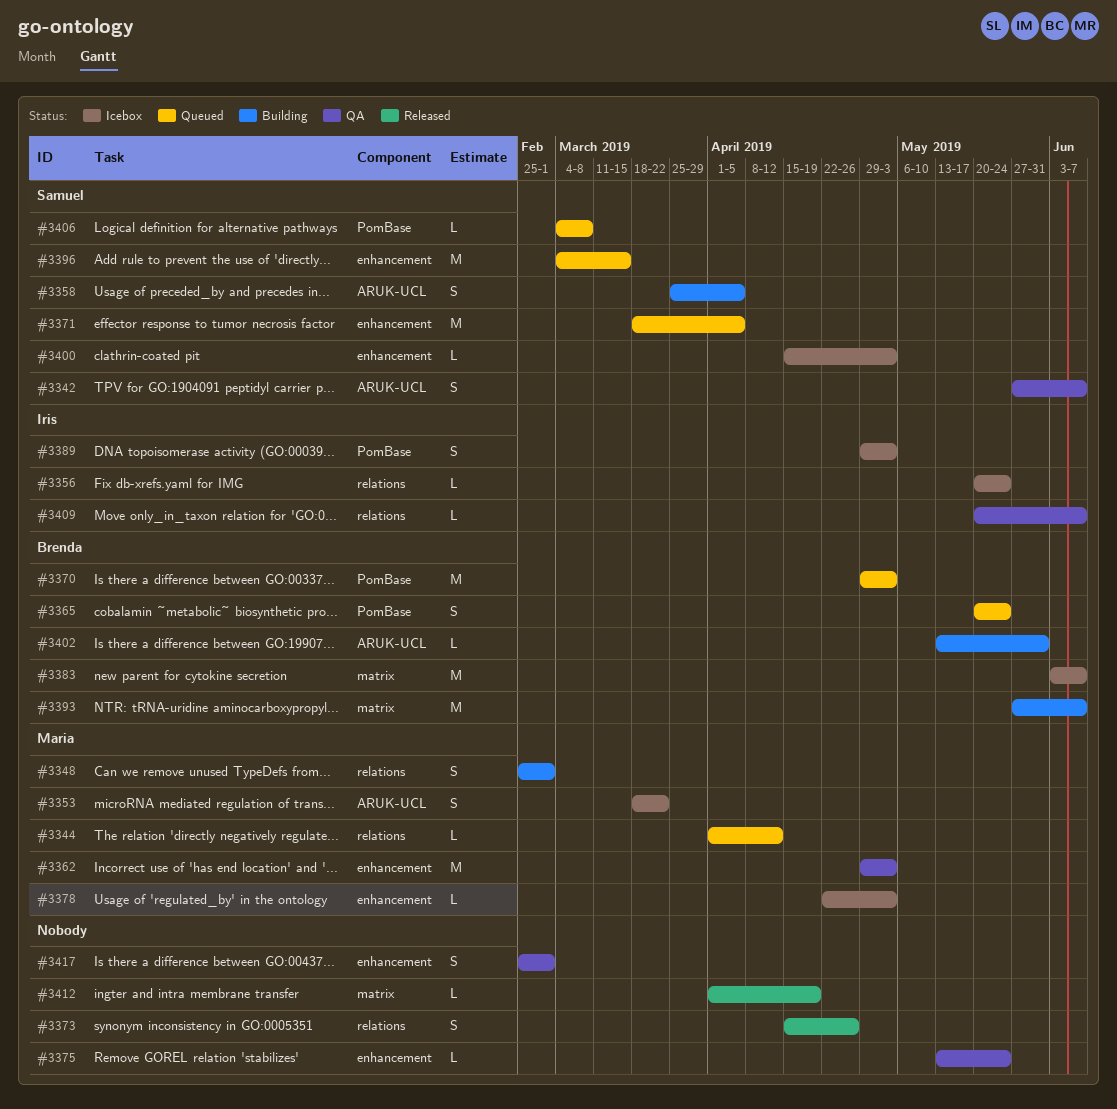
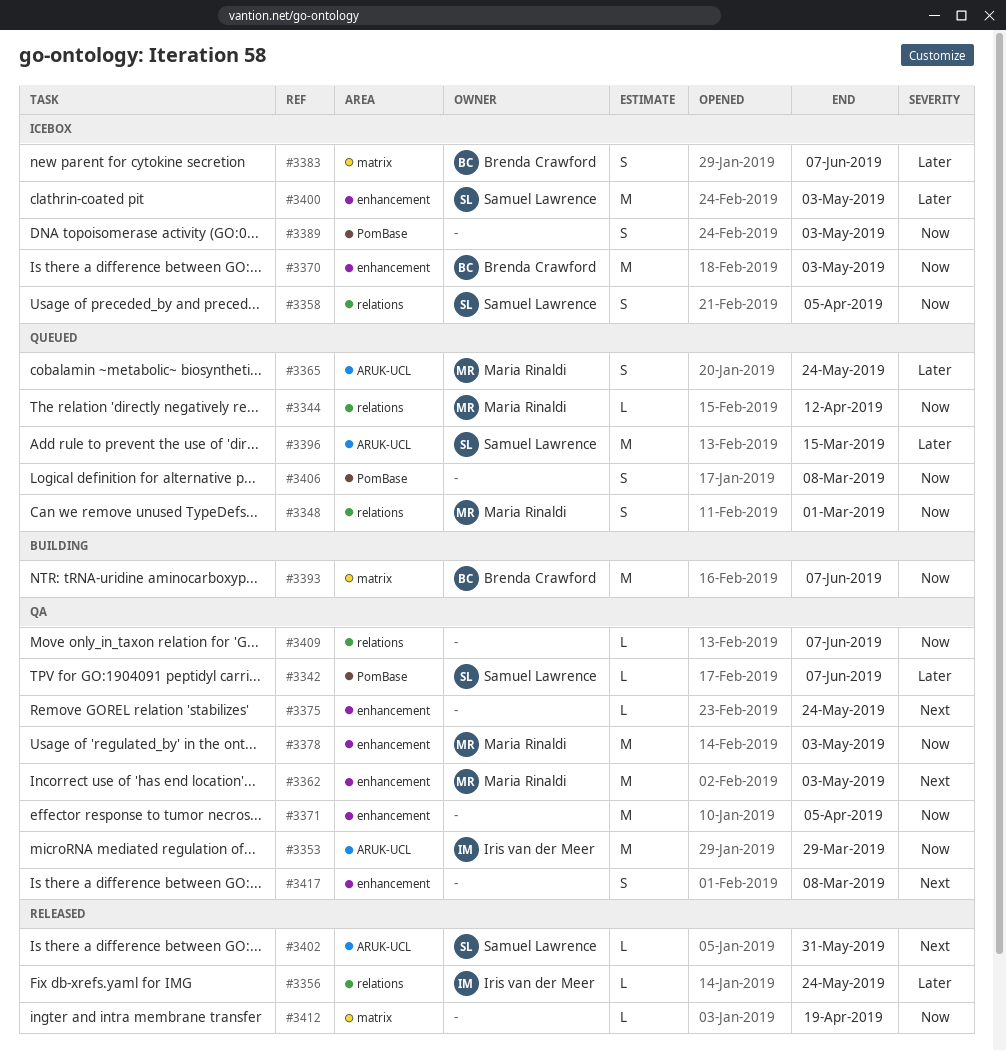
#3342, label: ARUK-UCL -> PomBase
#3342, estimate: S -> L
#3348, status: Building -> Queued
#3353, status: Icebox -> QA
#3353, owner: Maria Rinaldi -> Iris van der Meer
#3353, estimate: S -> M
#3353, due: Mar 22 -> Mar 29
#3356, status: Icebox -> Released
#3358, status: Building -> Icebox
#3358, label: ARUK-UCL -> relations
#3365, owner: Brenda Crawford -> Maria Rinaldi
#3365, label: PomBase -> ARUK-UCL
#3370, status: Queued -> Icebox
#3370, label: PomBase -> enhancement
#3371, status: Queued -> QA
#3371, owner: Samuel Lawrence -> none
#3373: present -> none
#3378, status: Icebox -> QA
#3378, estimate: L -> M
#3383, estimate: M -> S
#3389, owner: Iris van der Meer -> none
#3396, label: enhancement -> ARUK-UCL
#3400, estimate: L -> M
#3402, status: Building -> Released
#3402, owner: Brenda Crawford -> Samuel Lawrence
#3406, owner: Samuel Lawrence -> none
#3406, estimate: L -> S
#3409, owner: Iris van der Meer -> none
#3417, due: Mar 1 -> Mar 8

